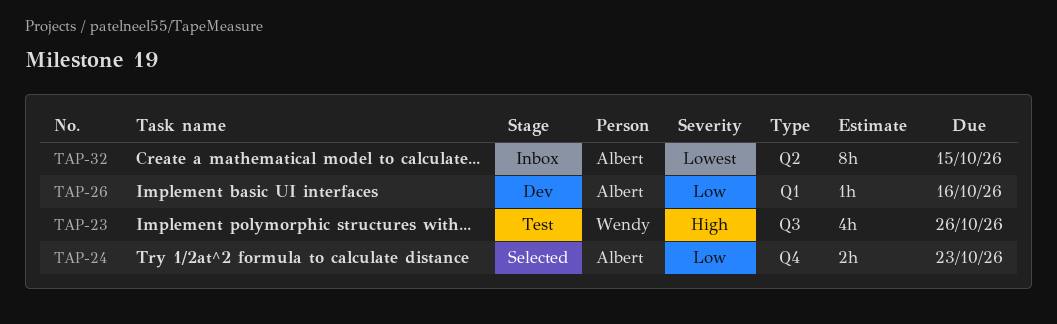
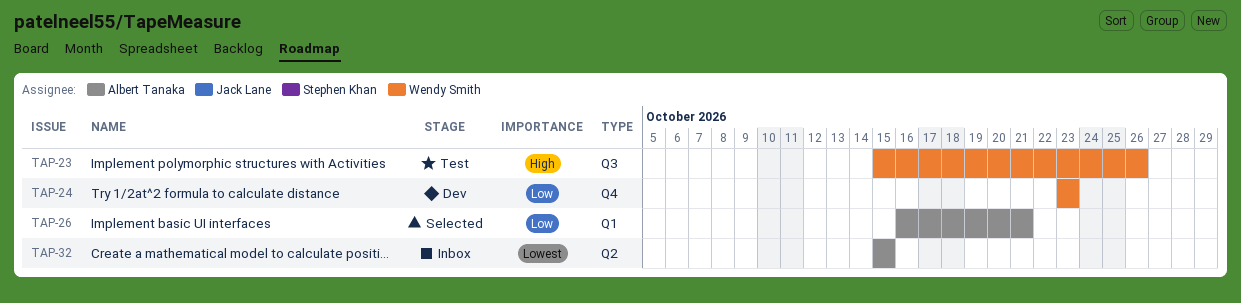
TAP-24, status: Selected -> Dev
TAP-24, owner: Albert Tanaka -> Wendy Smith
TAP-26, status: Dev -> Selected
TAP-26, due: Oct 16 -> Oct 21

